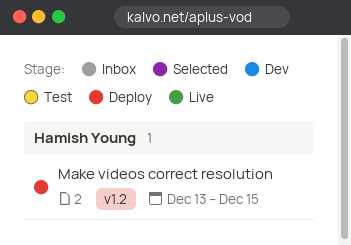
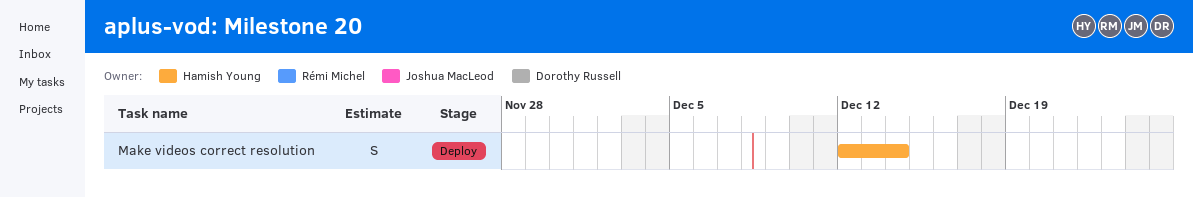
Make videos correct resolution, start: Dec 13 -> Dec 12
Make videos correct resolution, due: Dec 15 -> Dec 14

